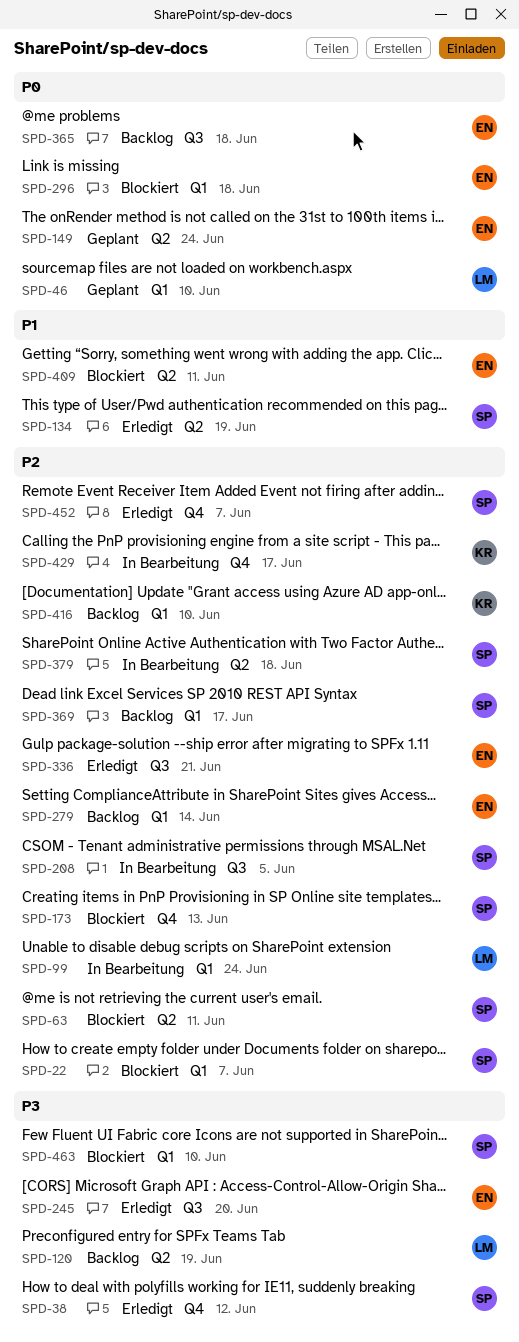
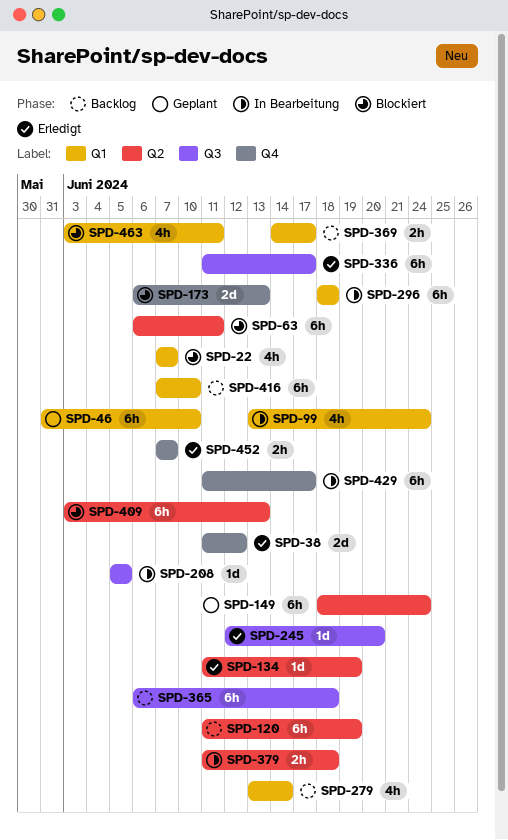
SPD-296, status: Blockiert -> In Bearbeitung
SPD-336, due: Jun 21 -> Jun 17
SPD-409, due: Jun 11 -> Jun 13
SPD-463, due: Jun 10 -> Jun 11

